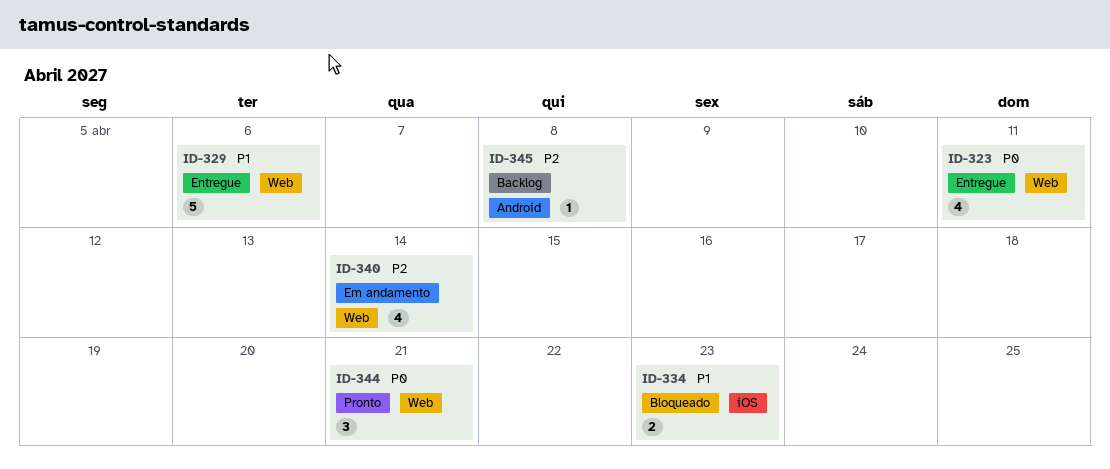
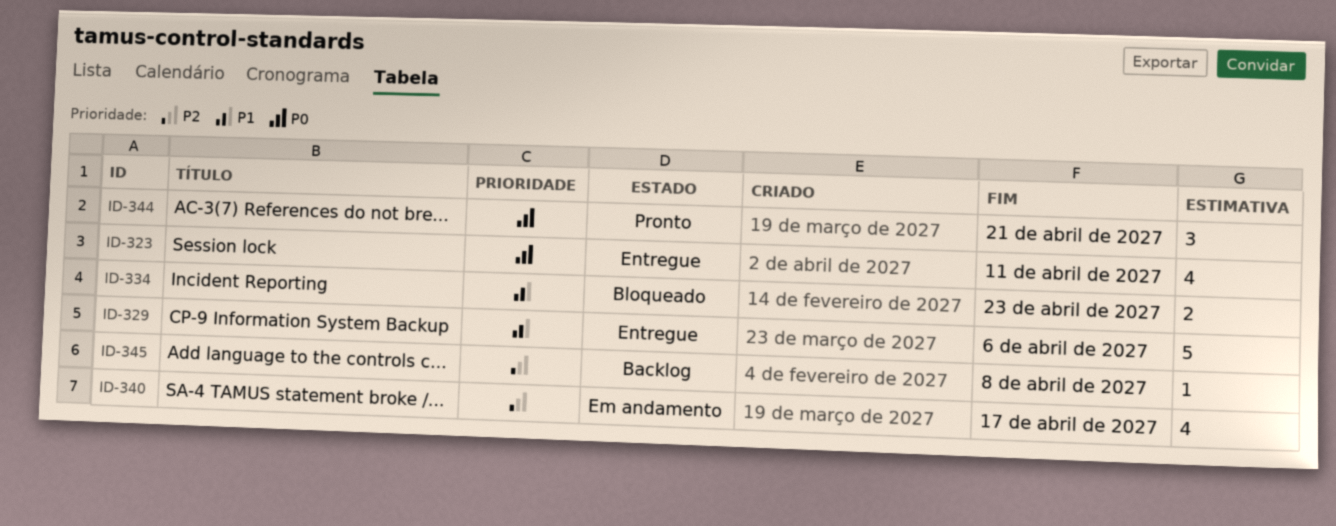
ID-340, due: Apr 14 -> Apr 17

